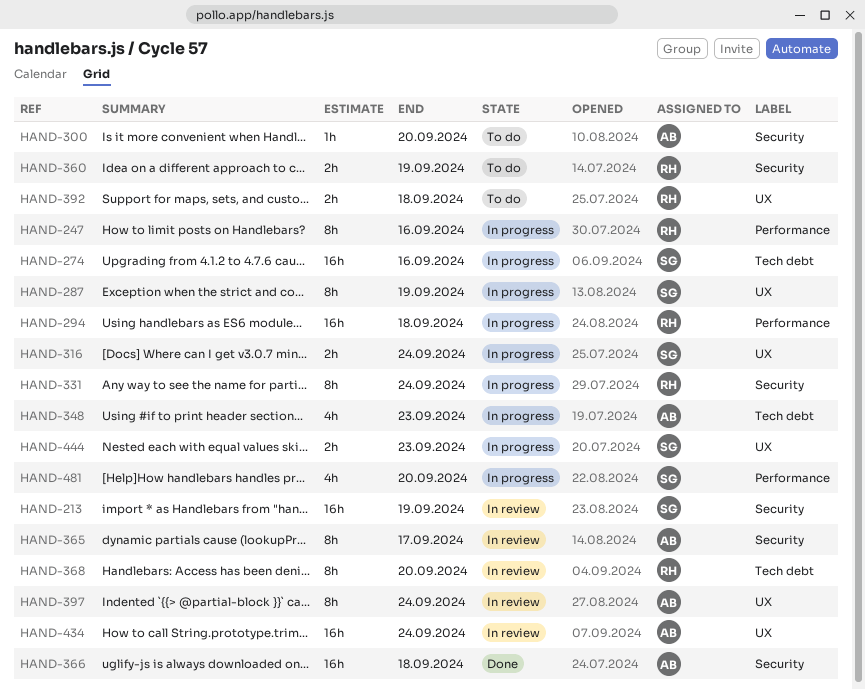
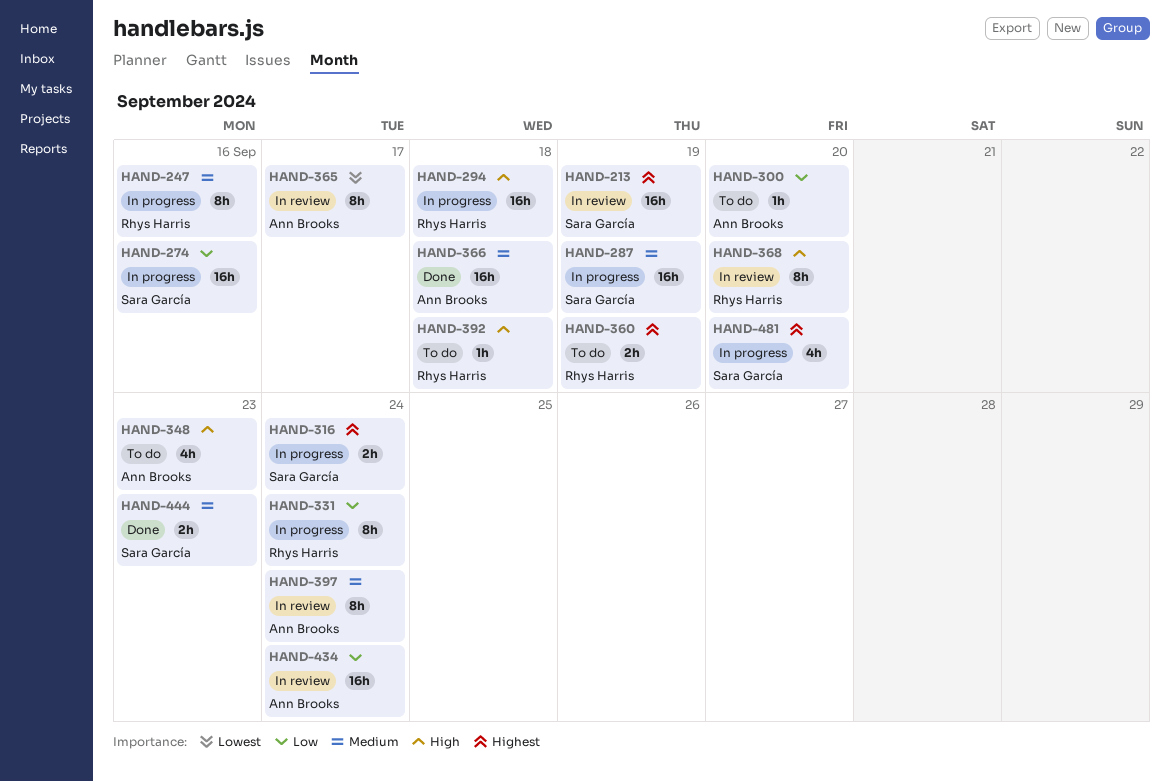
HAND-287, estimate: 8h -> 16h
HAND-348, status: In progress -> To do
HAND-392, estimate: 2h -> 1h
HAND-444, status: In progress -> Done

